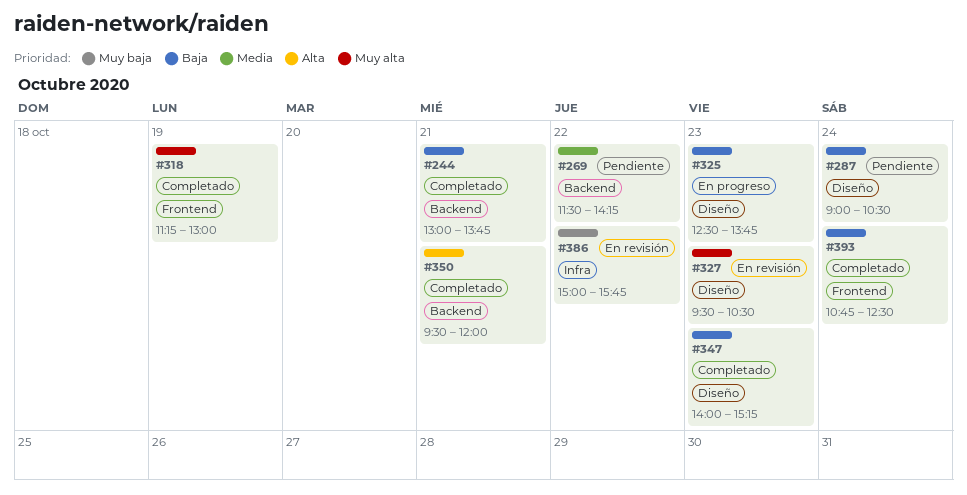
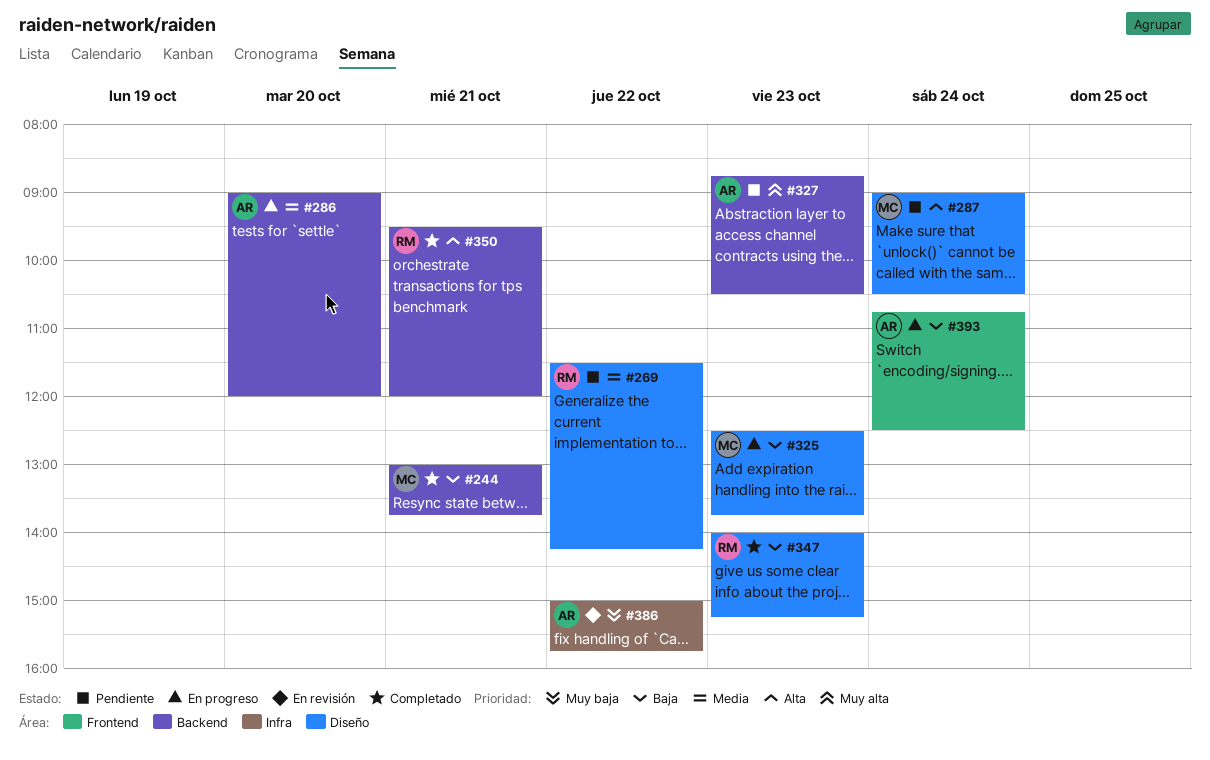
#269, label: Backend -> Diseño
#286: none -> present
#287, priority: Baja -> Alta
#318: present -> none
#327, status: En revisión -> Pendiente
#327, label: Diseño -> Backend
#327, begins: 09:30 -> 08:45
#393, status: Completado -> En progreso

